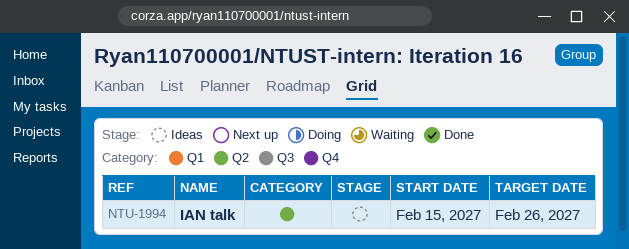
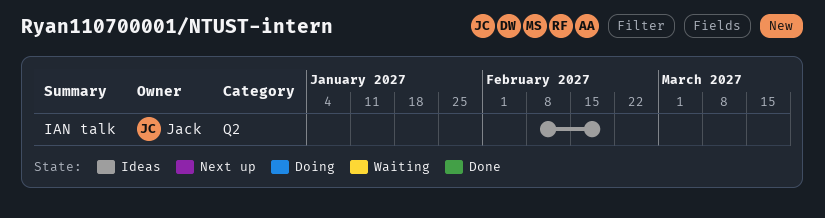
IAN talk, start: Feb 15 -> Feb 8
IAN talk, due: Feb 26 -> Feb 19

